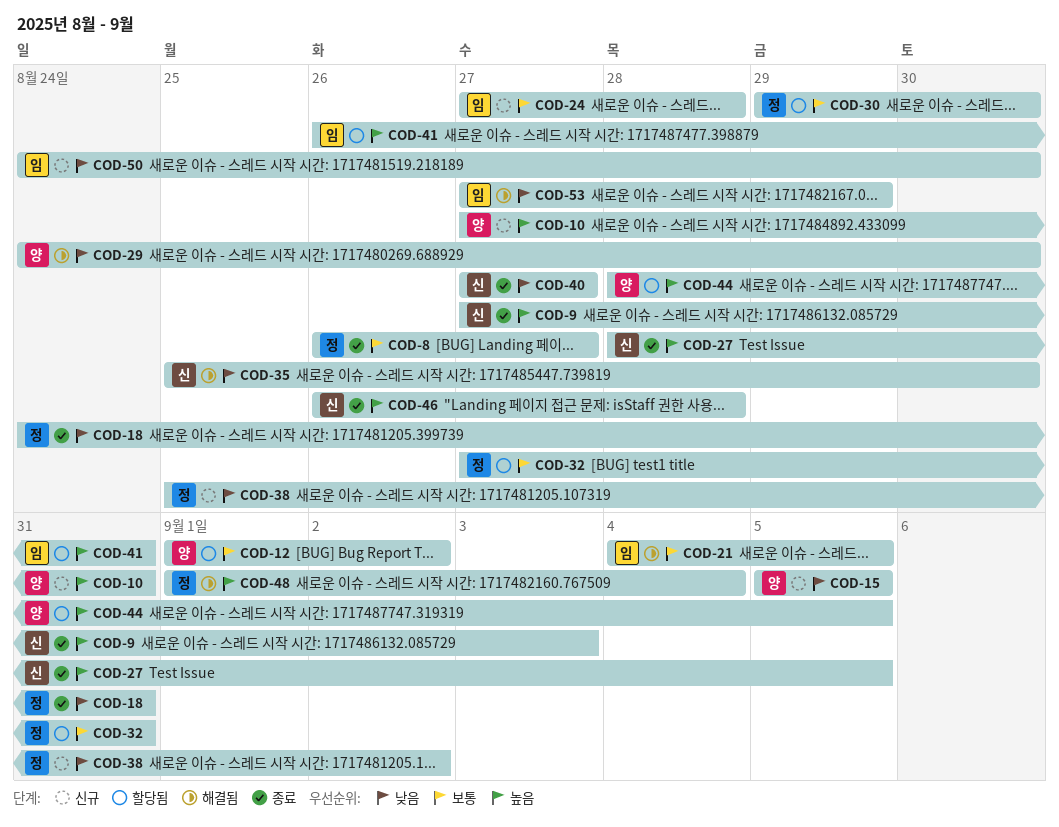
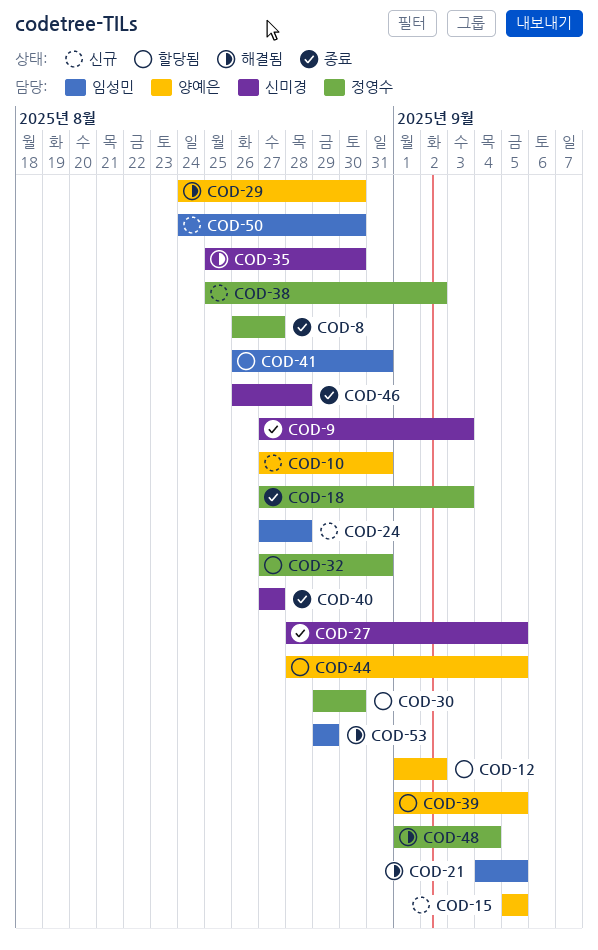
COD-18, start: Aug 24 -> Aug 27
COD-18, due: Aug 31 -> Sep 3
COD-39: none -> present
COD-53, start: Aug 27 -> Aug 29

